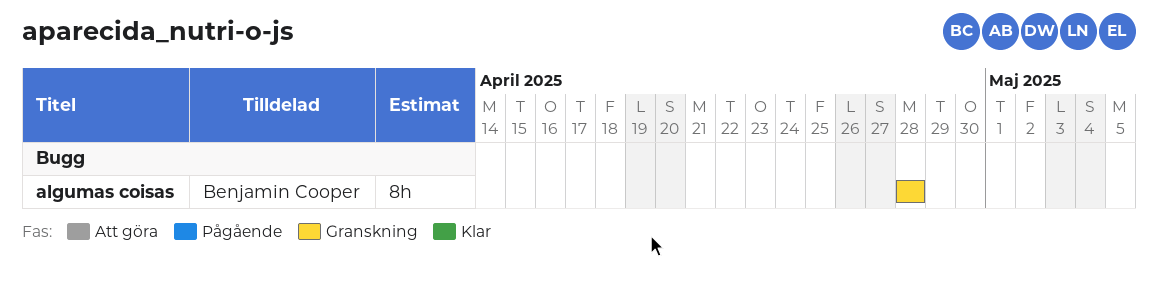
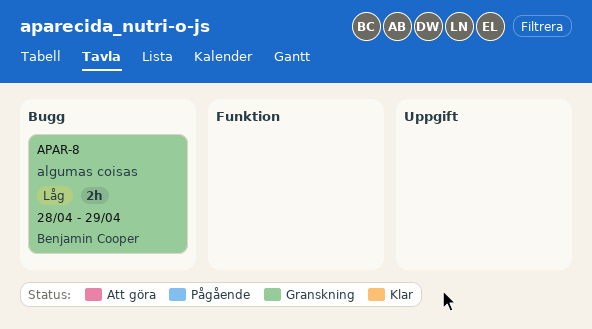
algumas coisas, estimate: 8h -> 2h
algumas coisas, due: Apr 28 -> Apr 29

